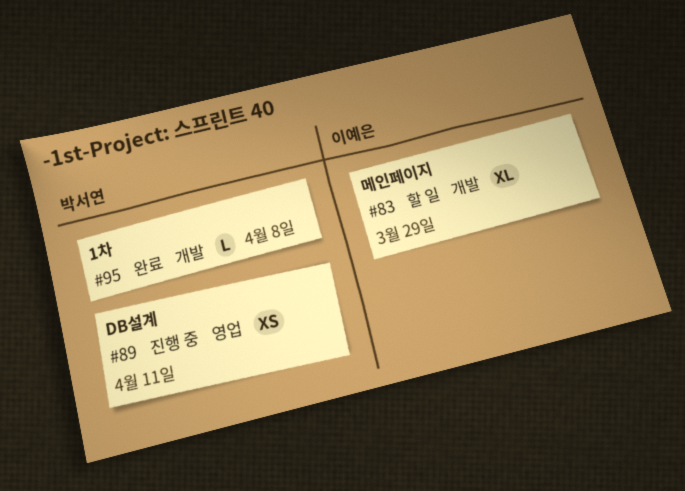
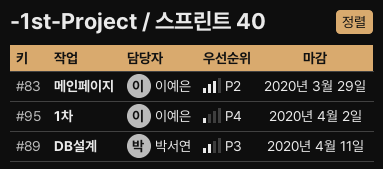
#95, owner: 박서연 -> 이예은
#95, due: Apr 8 -> Apr 2

